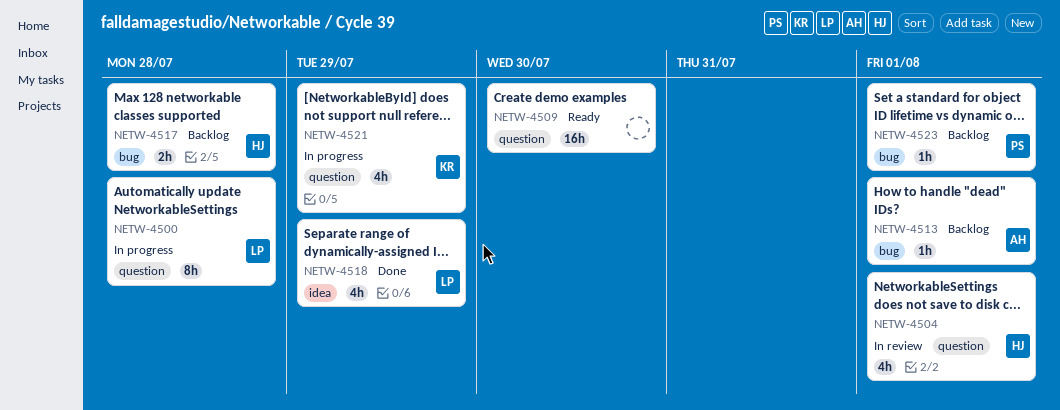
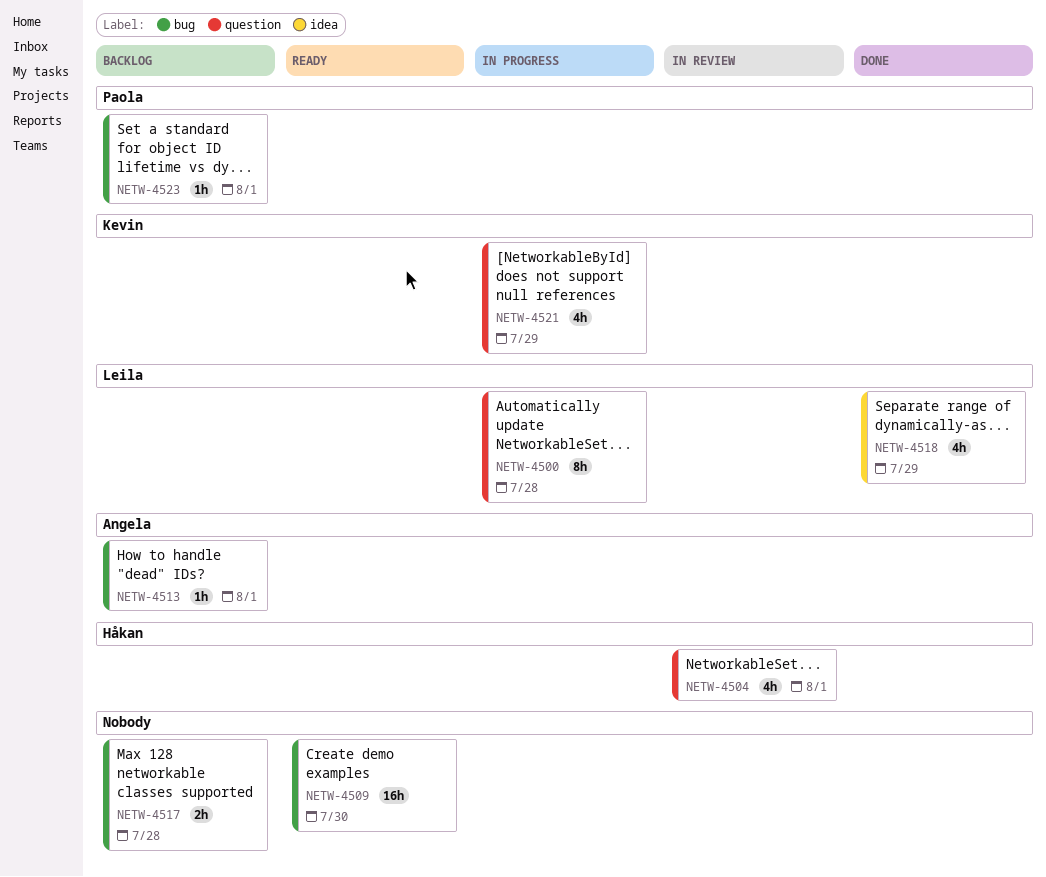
NETW-4509, label: question -> bug
NETW-4517, owner: Håkan -> none

